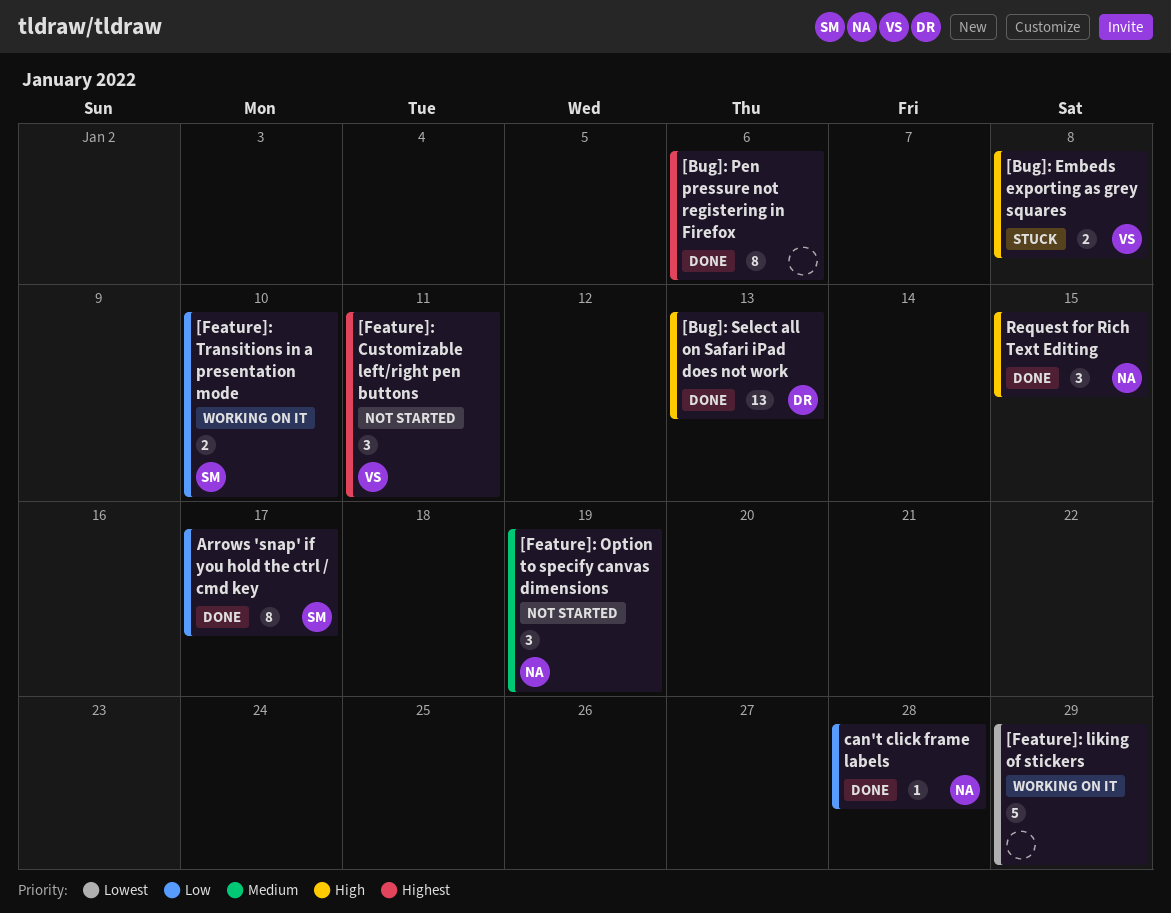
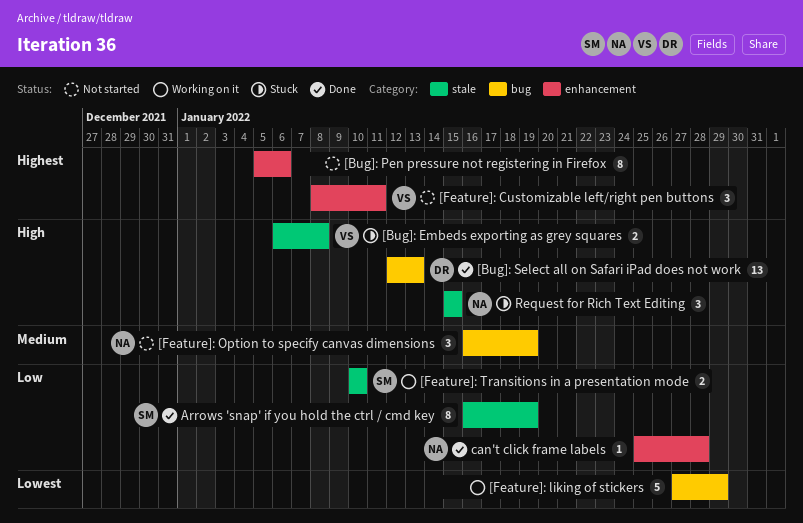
[Bug]: Pen pressure not registering in Firefox, status: Done -> Not started
Arrows 'snap' if you hold the ctrl / cmd key, due: Jan 17 -> Jan 19
Request for Rich Text Editing, status: Done -> Stuck

